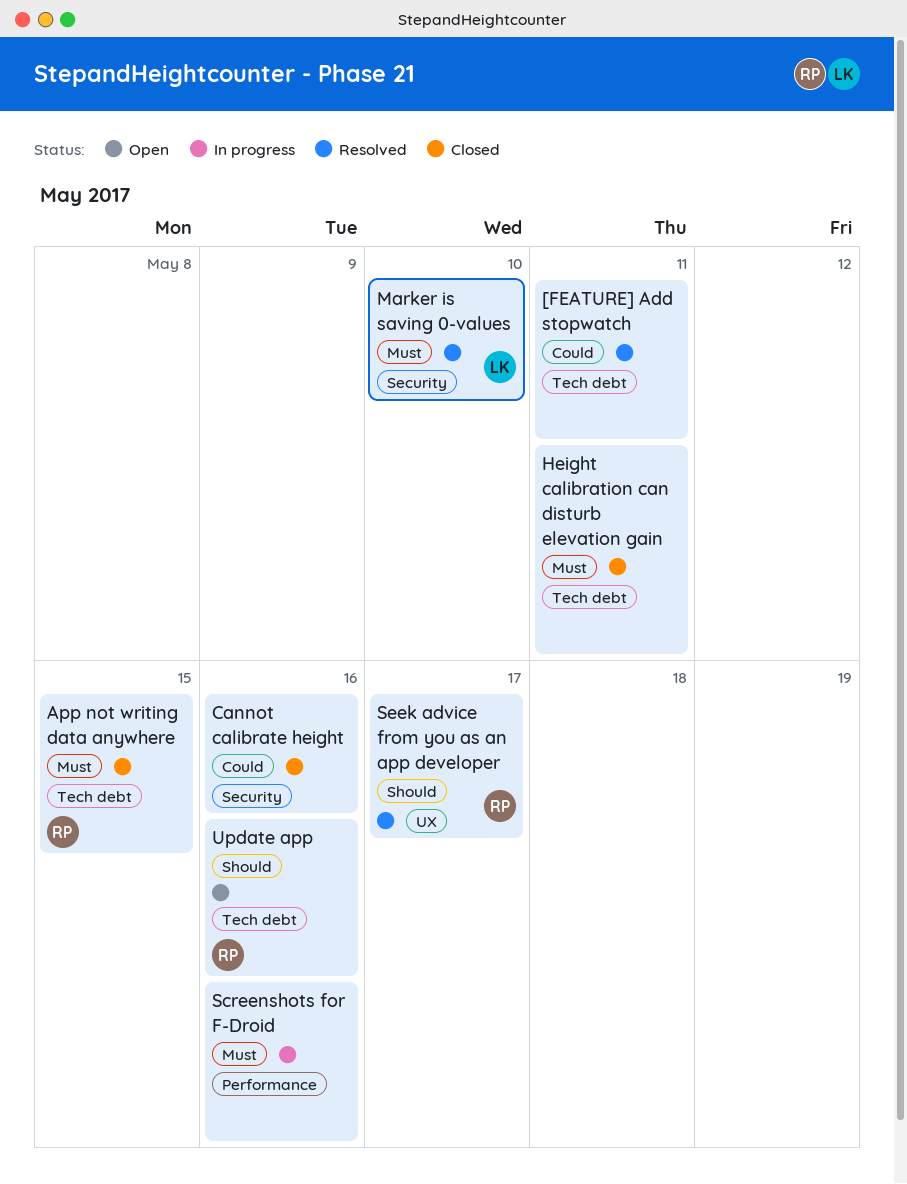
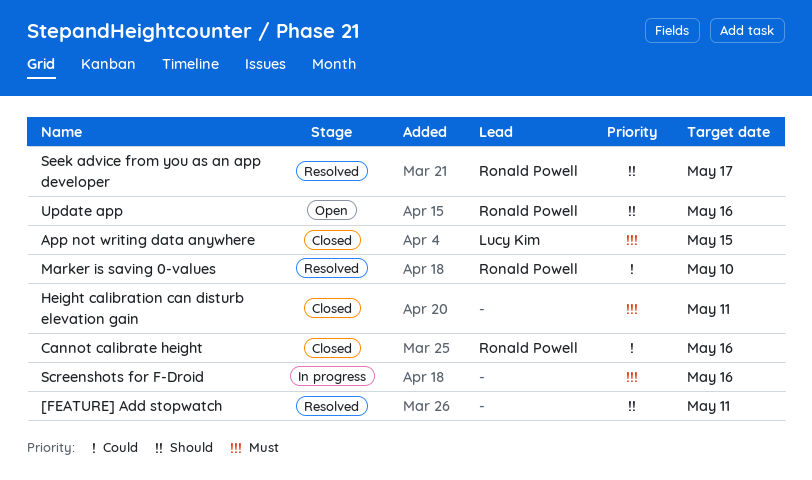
[FEATURE] Add stopwatch, priority: Could -> Should
App not writing data anywhere, owner: Ronald Powell -> Lucy Kim
Cannot calibrate height, owner: none -> Ronald Powell
Marker is saving 0-values, owner: Lucy Kim -> Ronald Powell
Marker is saving 0-values, priority: Must -> Could

